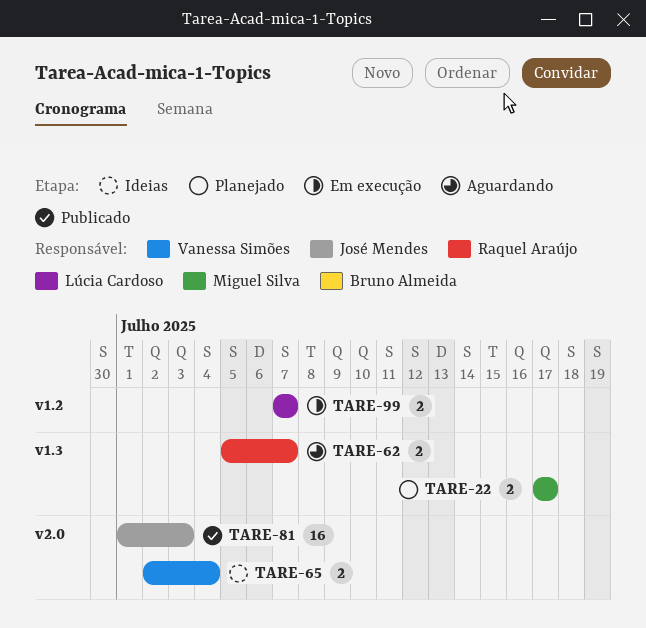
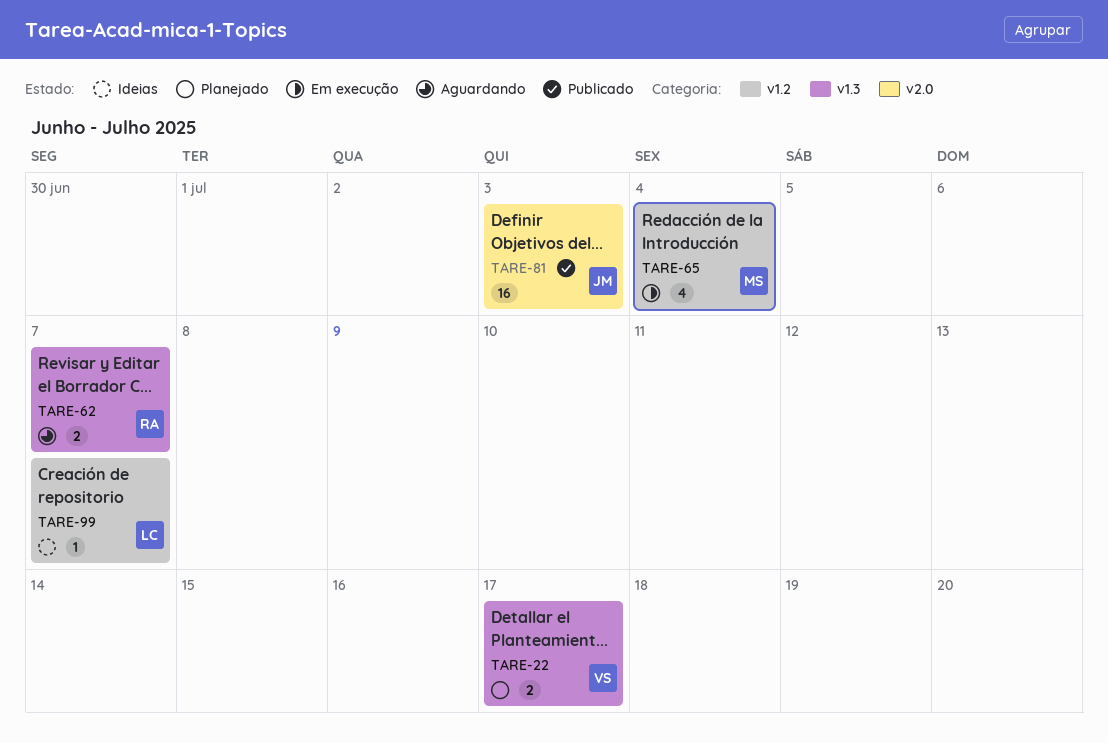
TARE-22, owner: Miguel Silva -> Vanessa Simões
TARE-65, status: Ideias -> Em execução
TARE-65, owner: Vanessa Simões -> Miguel Silva
TARE-65, label: v2.0 -> v1.2
TARE-65, estimate: 2 -> 4
TARE-99, status: Em execução -> Ideias
TARE-99, estimate: 2 -> 1

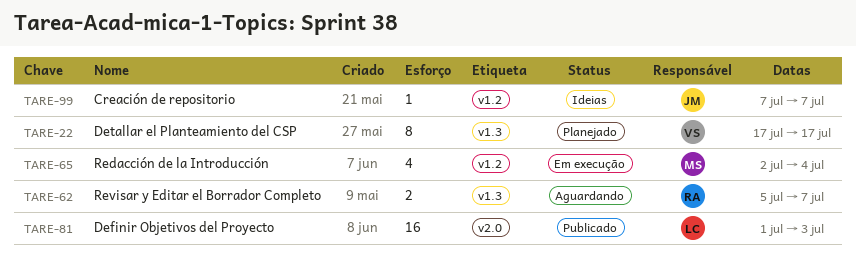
TARE-22, estimate: 2 -> 8
TARE-81, owner: JM -> LC
TARE-99, owner: LC -> JM

